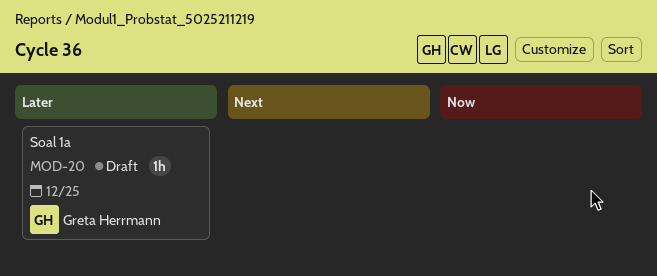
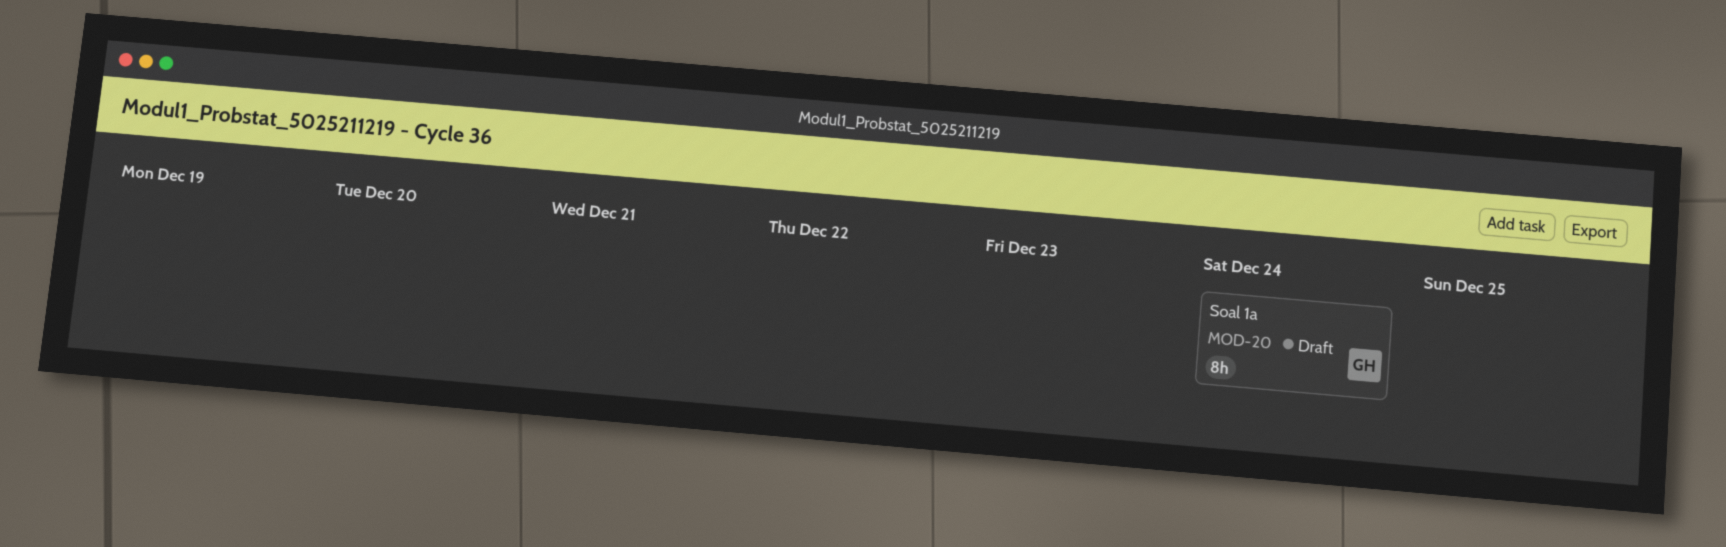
MOD-20, estimate: 1h -> 8h
MOD-20, due: Dec 25 -> Dec 24

